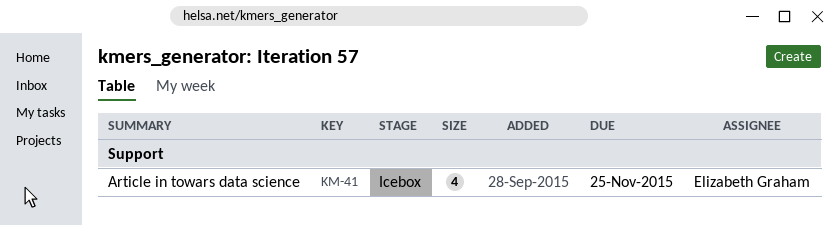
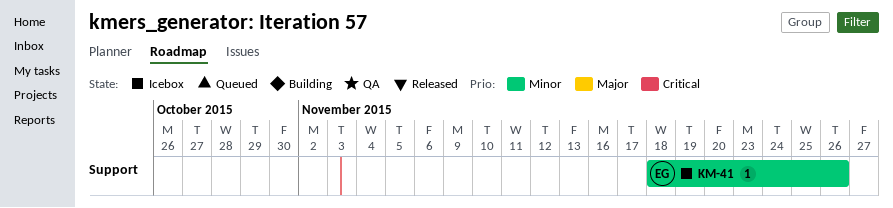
KM-41, estimate: 4 -> 1
KM-41, due: Nov 25 -> Nov 26

